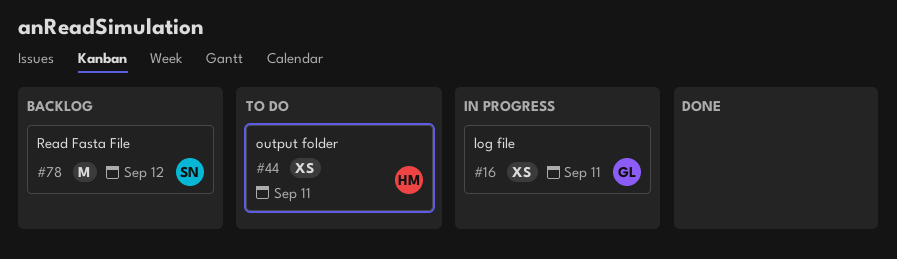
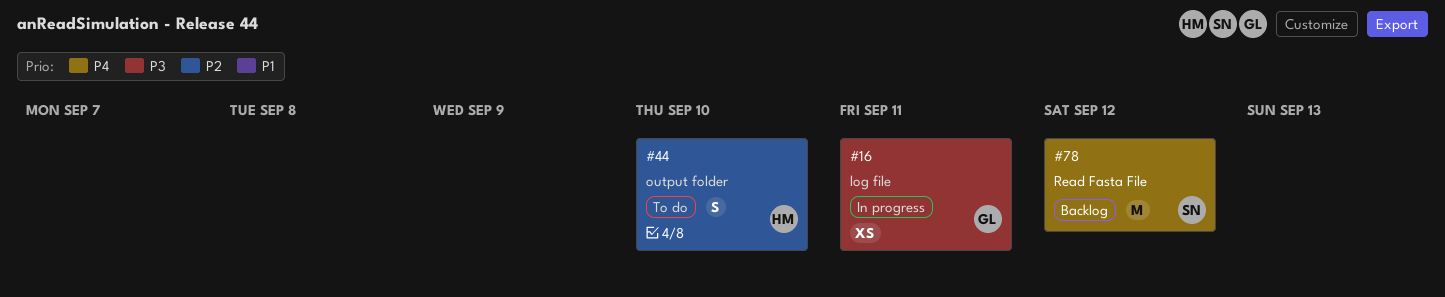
#44, estimate: XS -> S
#44, due: Sep 11 -> Sep 10

